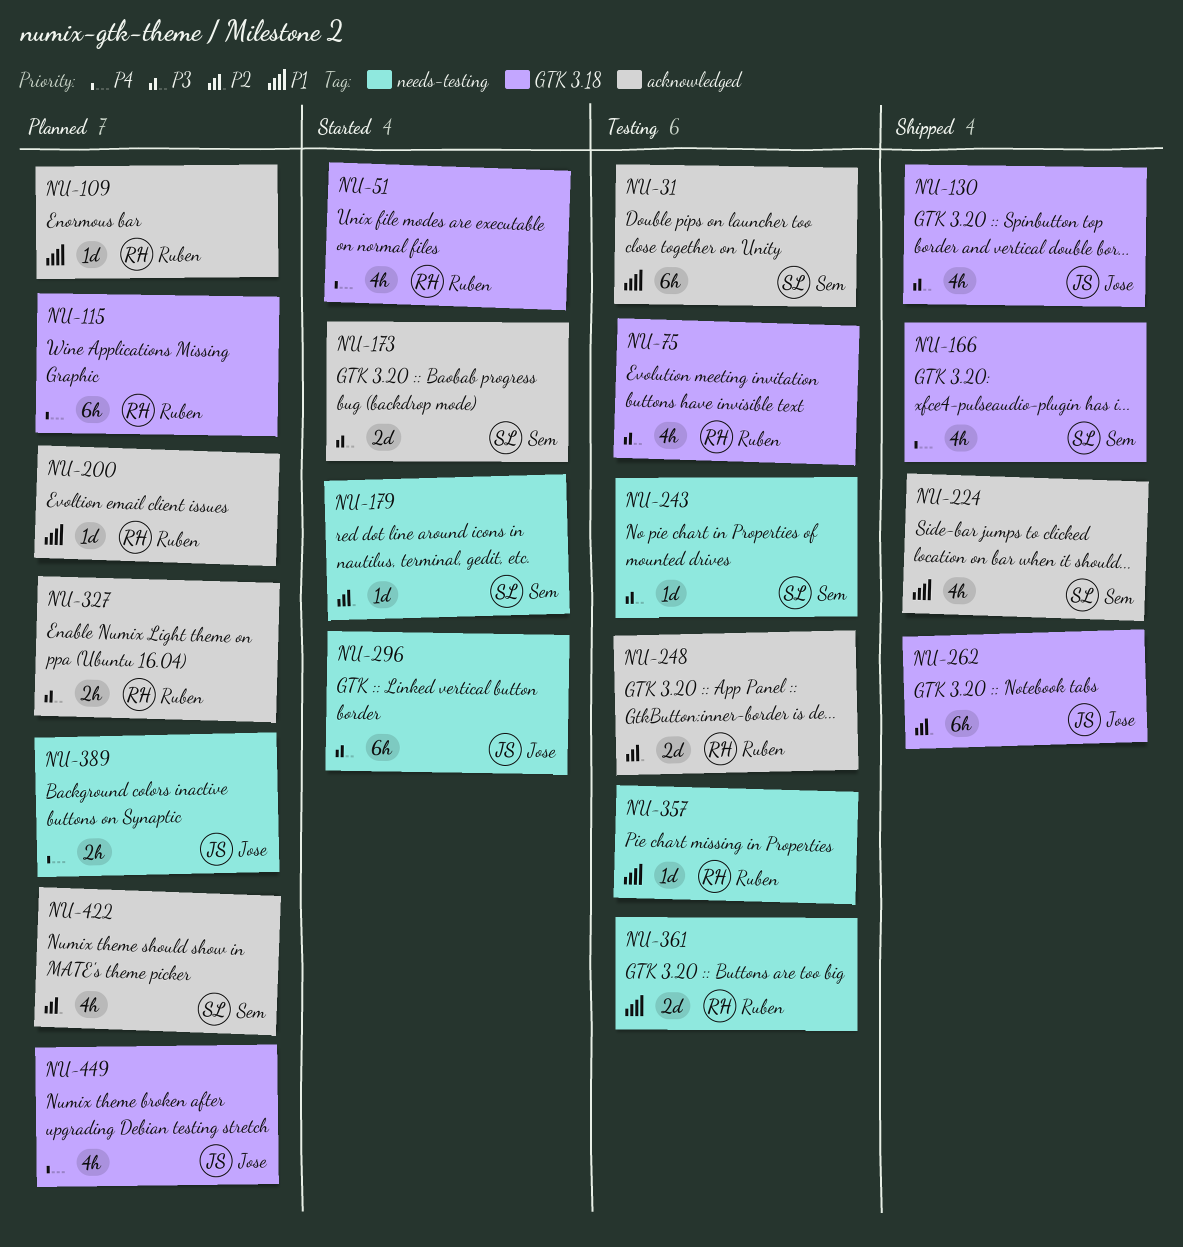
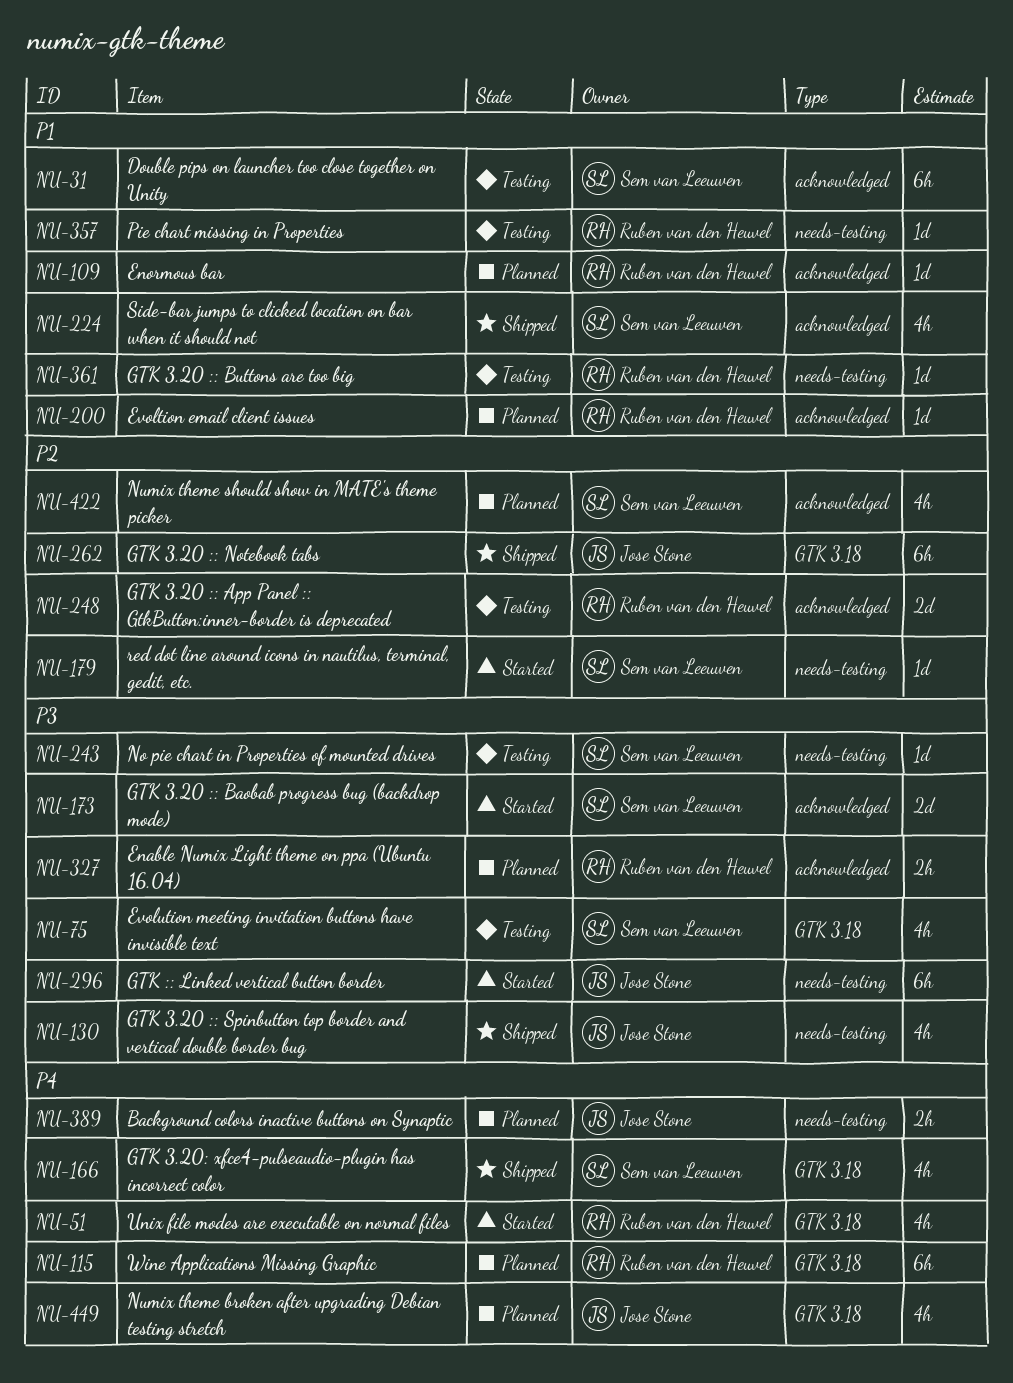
NU-75, owner: Ruben van den Heuvel -> Sem van Leeuwen
NU-130, label: GTK 3.18 -> needs-testing
NU-361, estimate: 2d -> 1d

